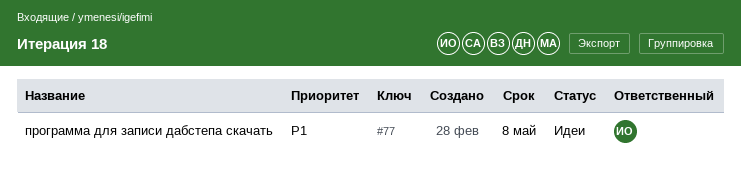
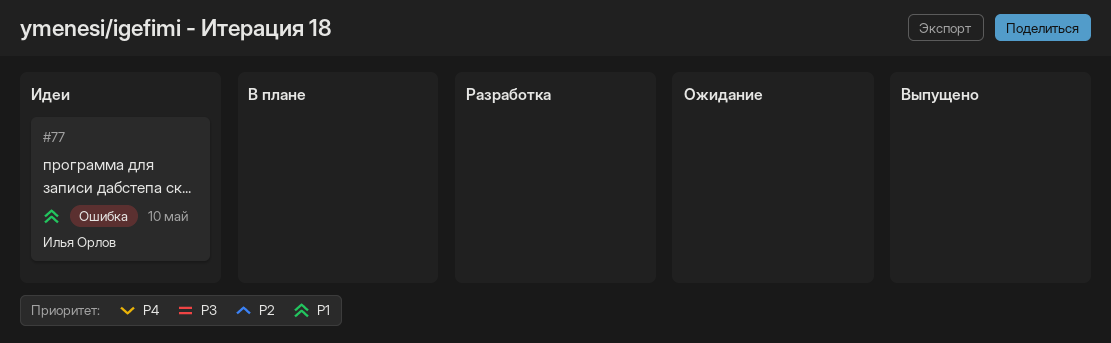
#77, due: May 8 -> May 10

